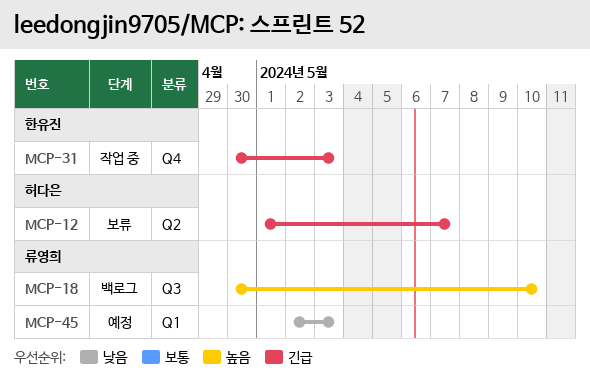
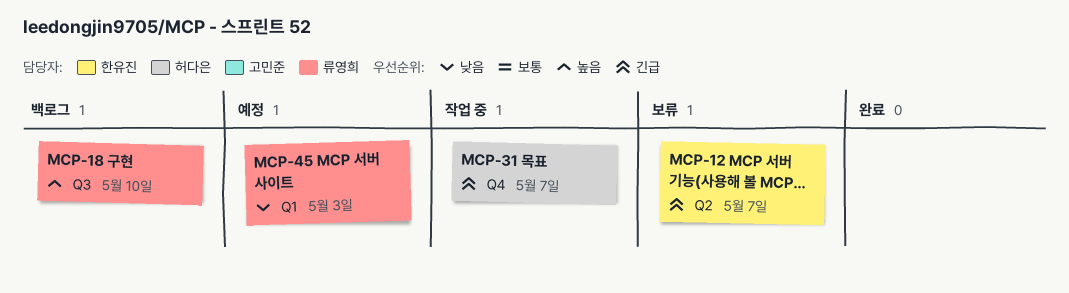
MCP-12, owner: 허다은 -> 한유진
MCP-31, owner: 한유진 -> 허다은
MCP-31, due: May 3 -> May 7

